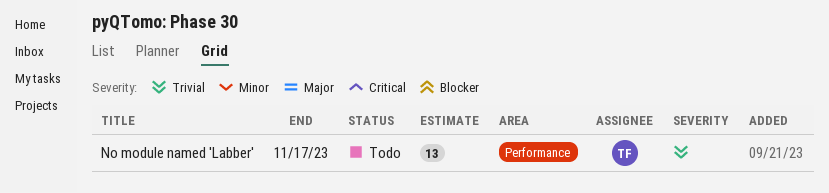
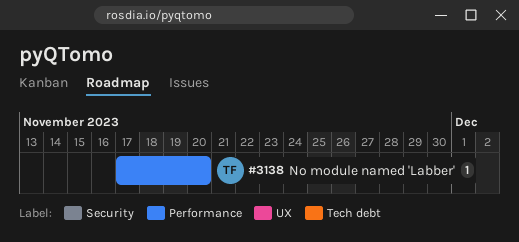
No module named 'Labber', estimate: 13 -> 1
No module named 'Labber', due: Nov 17 -> Nov 20

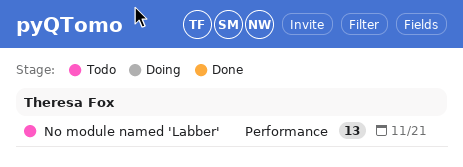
No module named 'Labber', estimate: 1 -> 13
No module named 'Labber', due: Nov 20 -> Nov 21

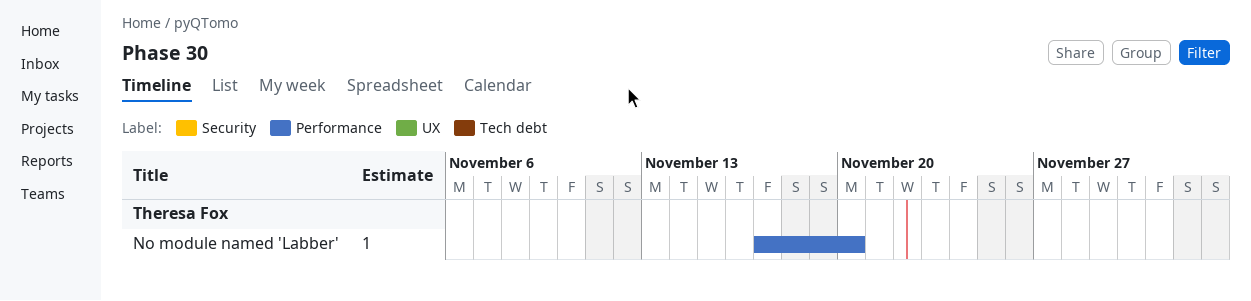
No module named 'Labber', estimate: 13 -> 1
No module named 'Labber', due: Nov 21 -> Nov 20

